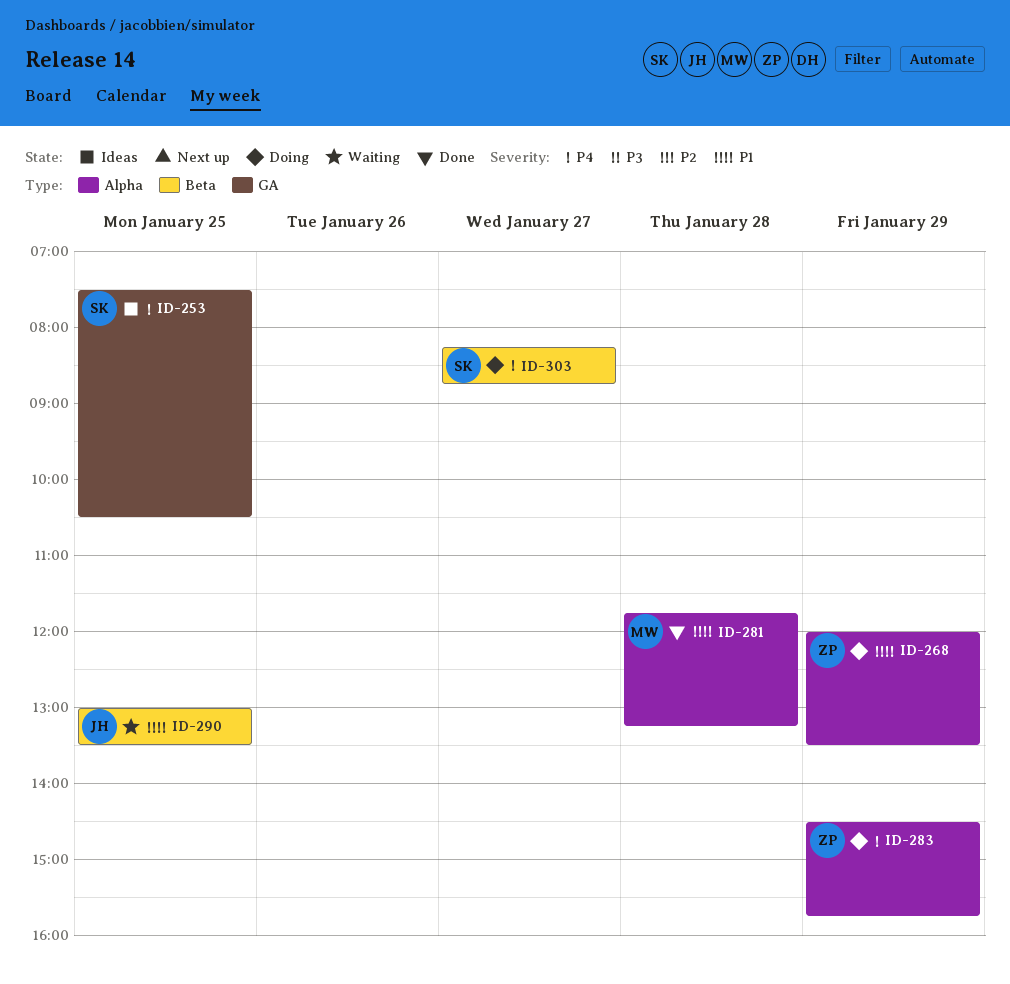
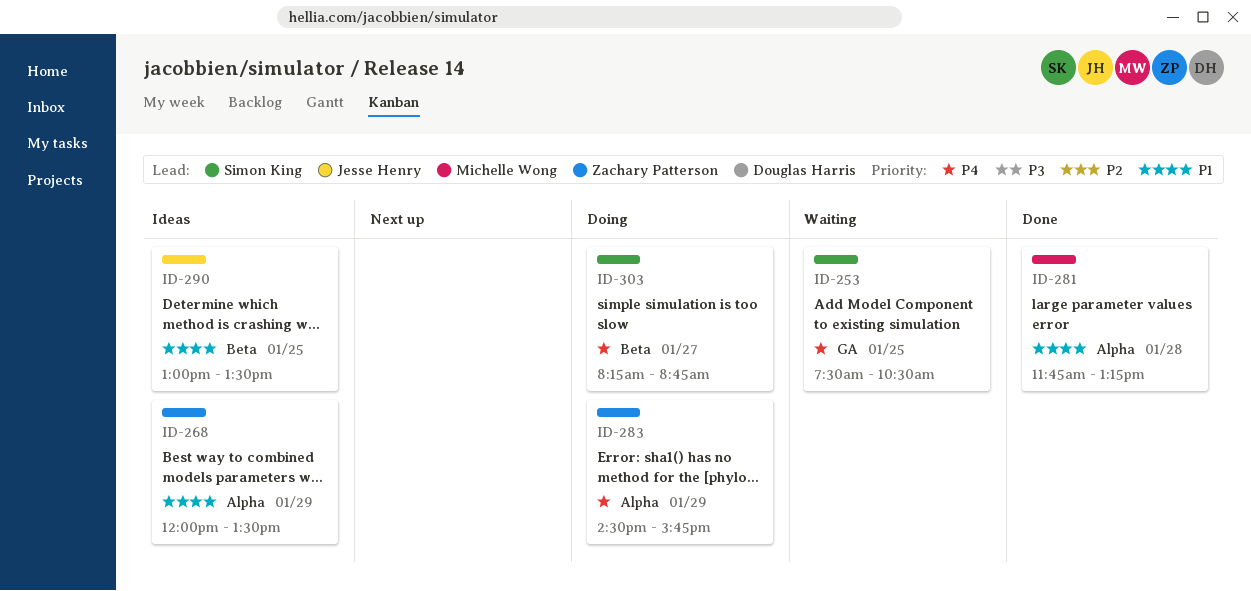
ID-253, status: Ideas -> Waiting
ID-268, status: Doing -> Ideas
ID-290, status: Waiting -> Ideas

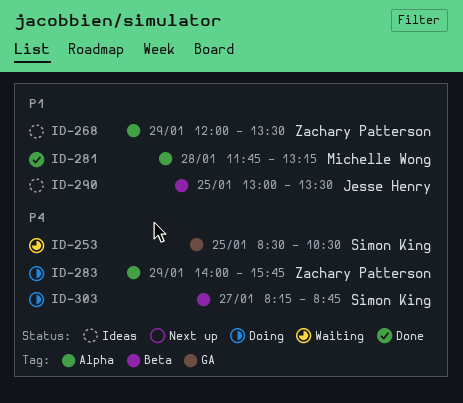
ID-253, begins: 07:30 -> 08:30
ID-283, begins: 14:30 -> 14:00

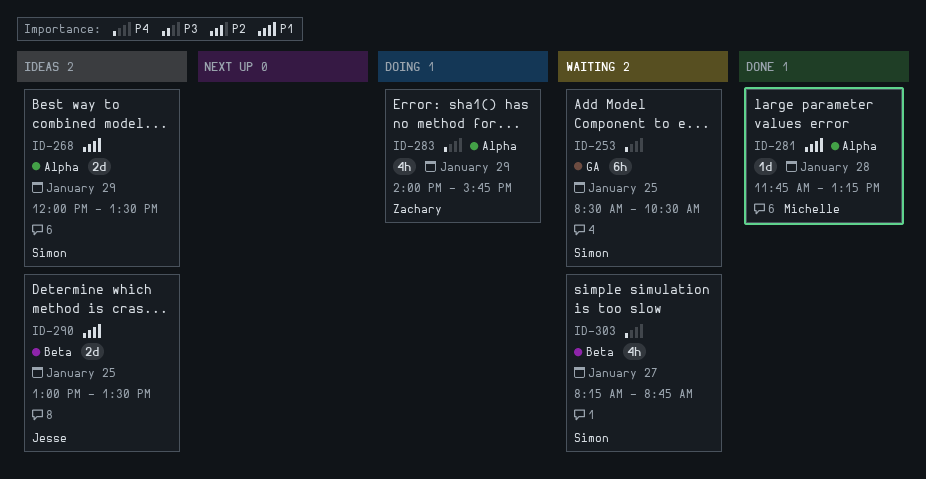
ID-268, owner: Zachary Patterson -> Simon King
ID-303, status: Doing -> Waiting

